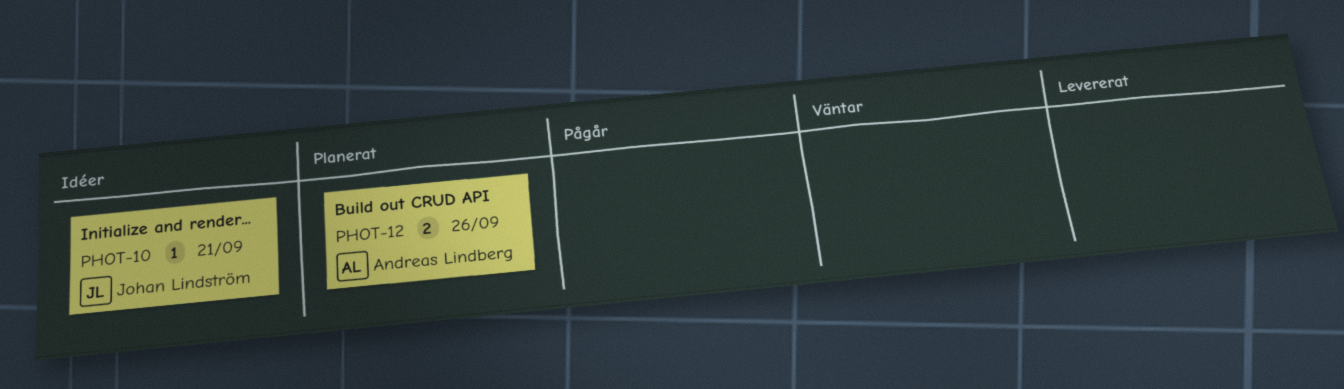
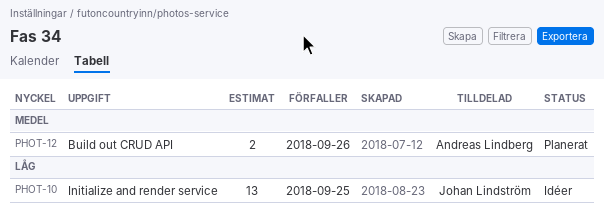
PHOT-10, estimate: 1 -> 13
PHOT-10, due: Sep 21 -> Sep 25

